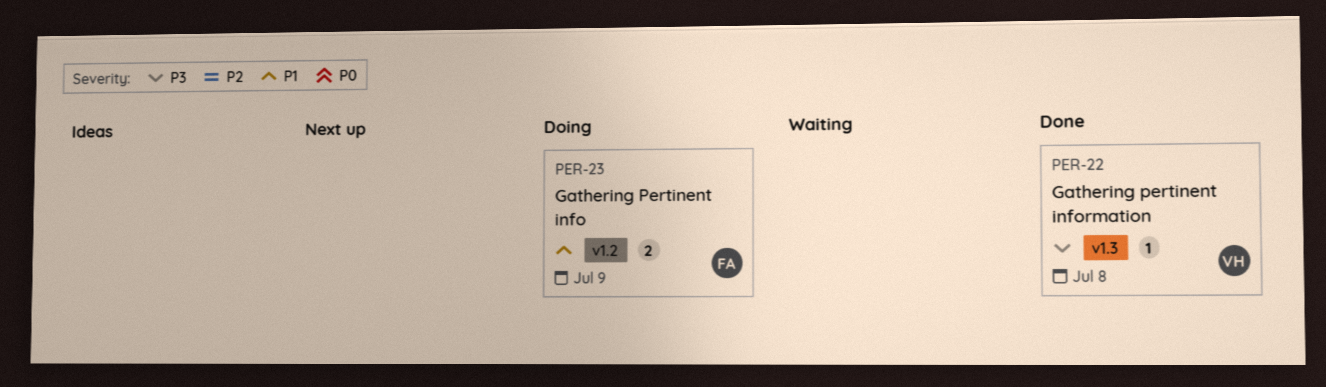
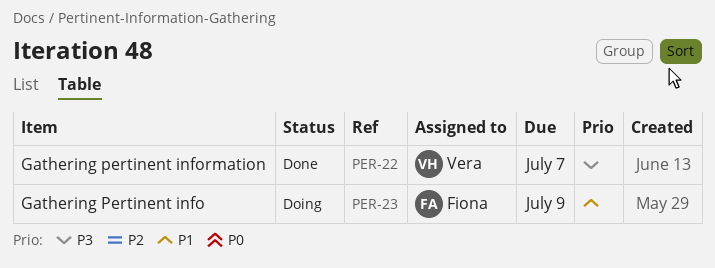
PER-22, due: Jul 8 -> Jul 7

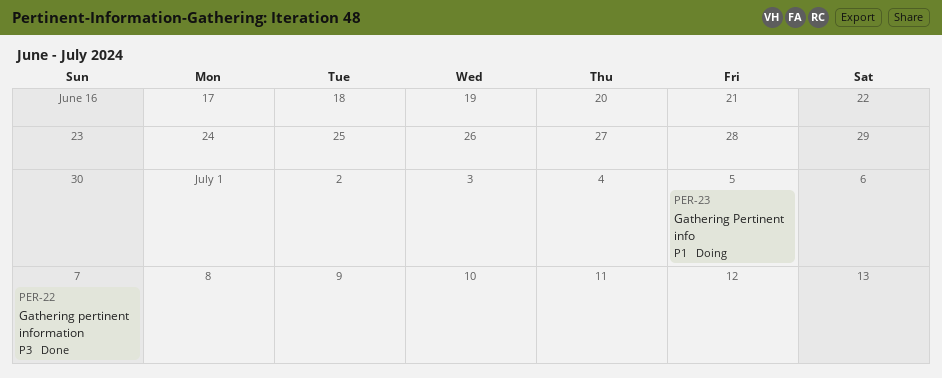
PER-23, due: Jul 9 -> Jul 5

